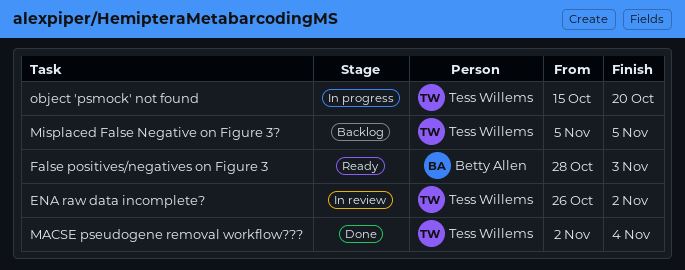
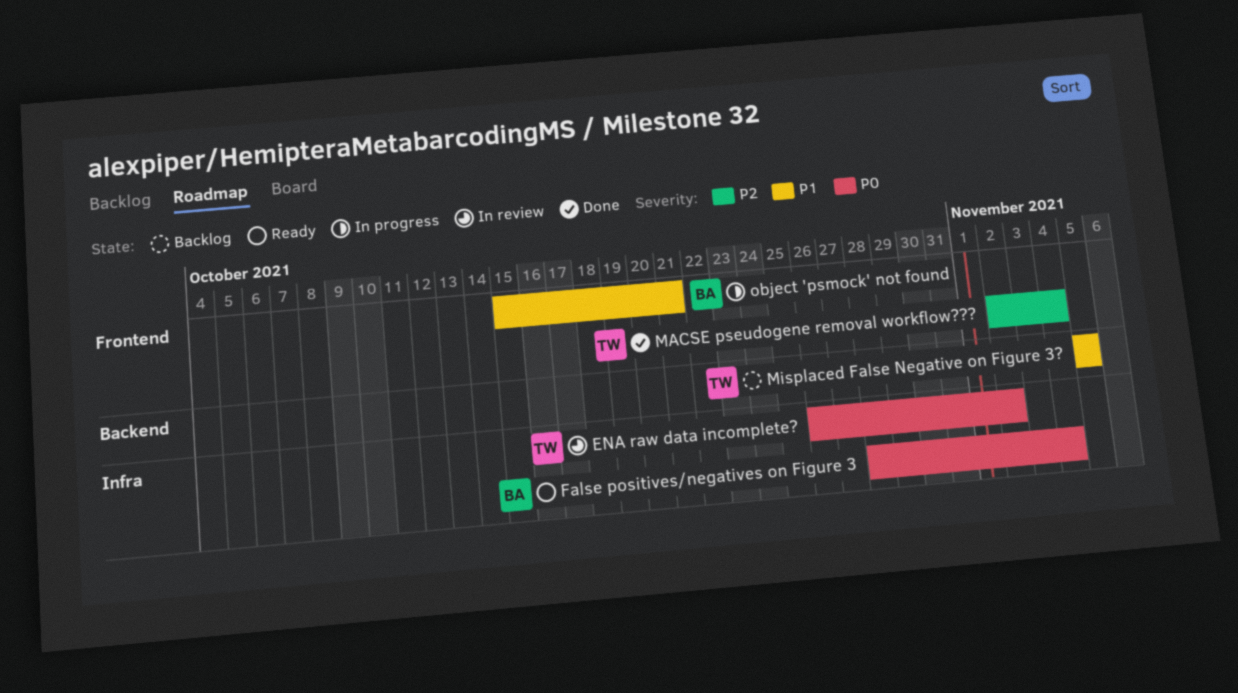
False positives/negatives on Figure 3, due: Nov 3 -> Nov 4
object 'psmock' not found, owner: Tess Willems -> Betty Allen
object 'psmock' not found, due: Oct 20 -> Oct 21

